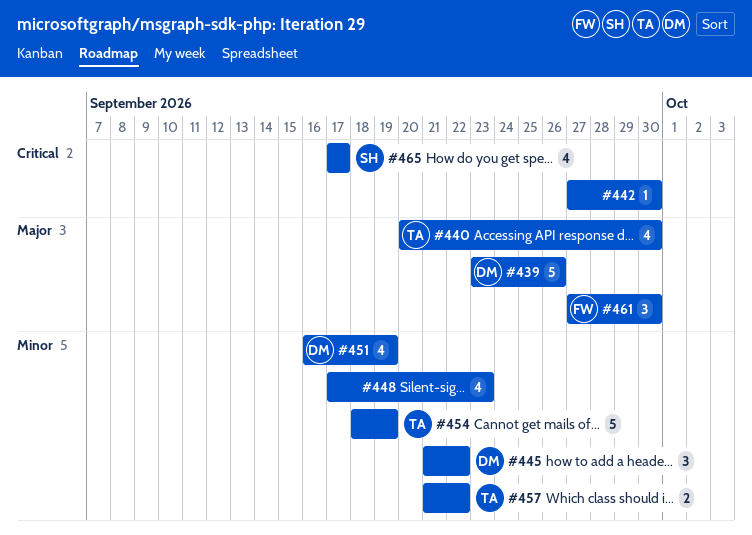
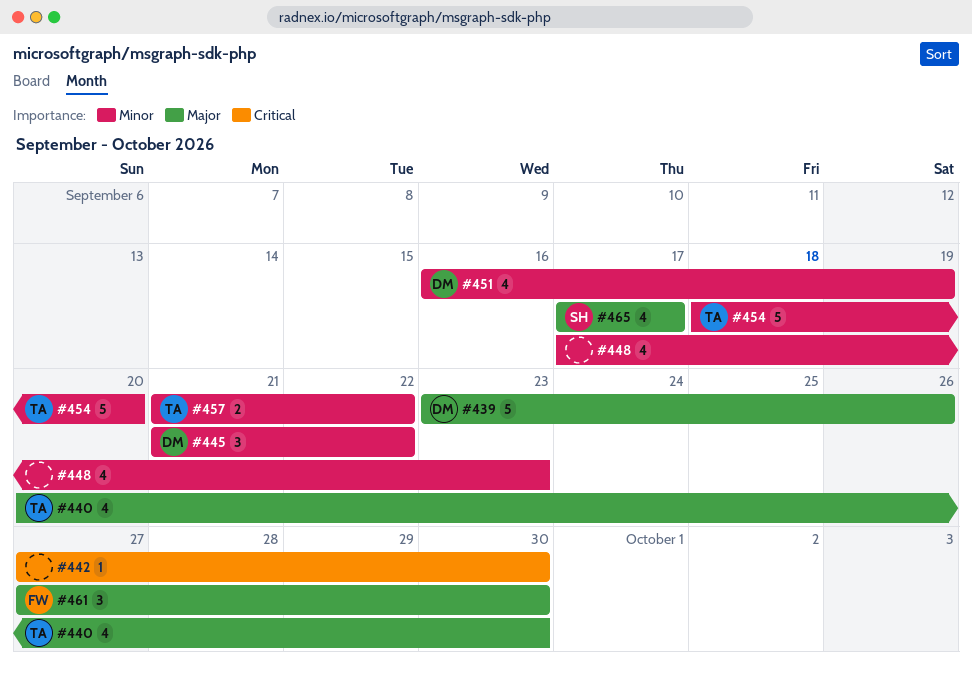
#454, due: Sep 19 -> Sep 20
#465, priority: Critical -> Major

